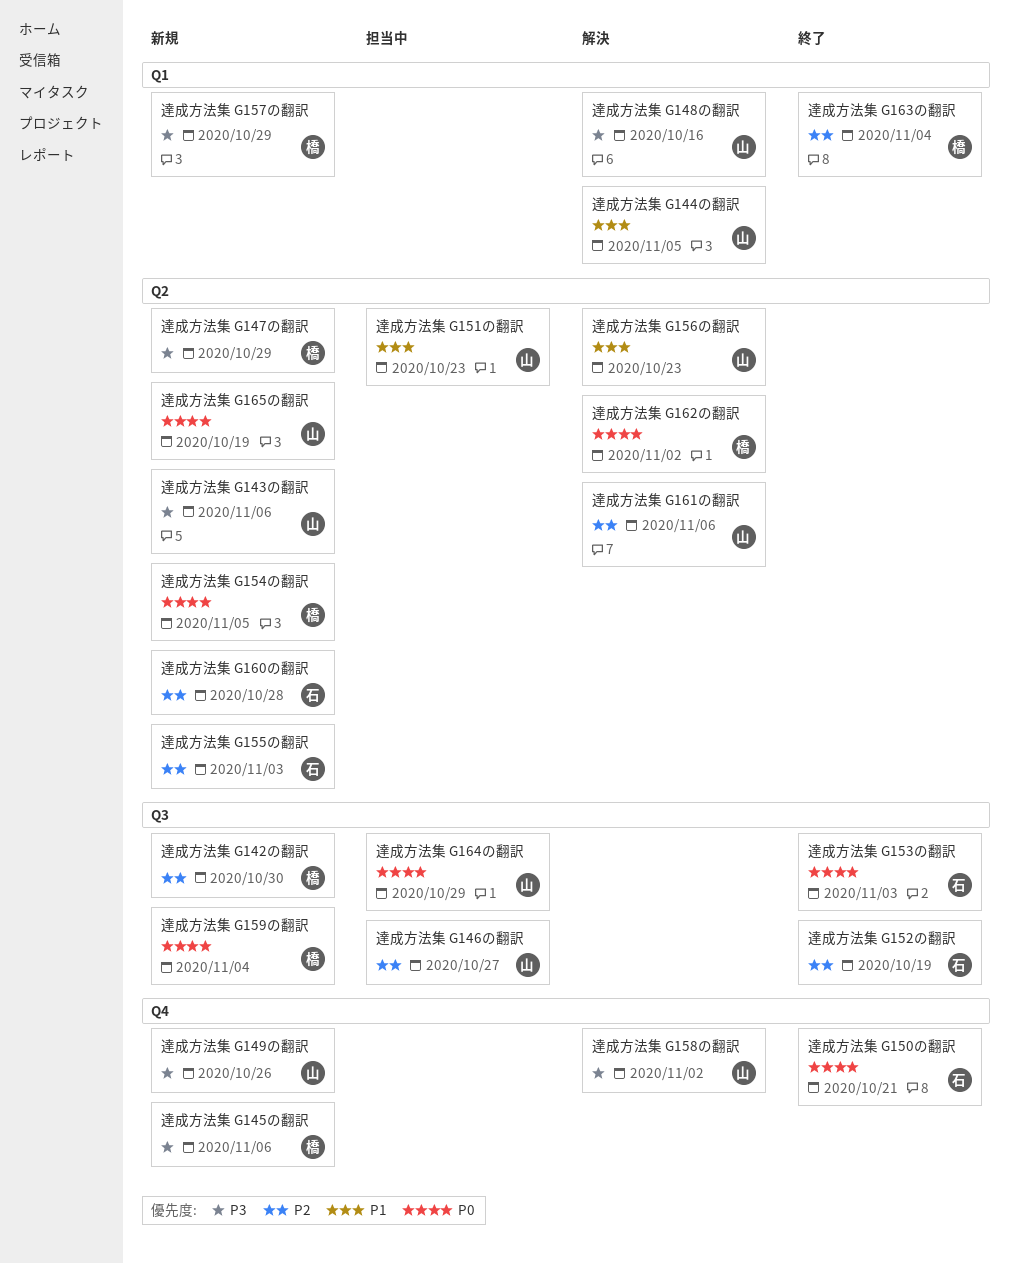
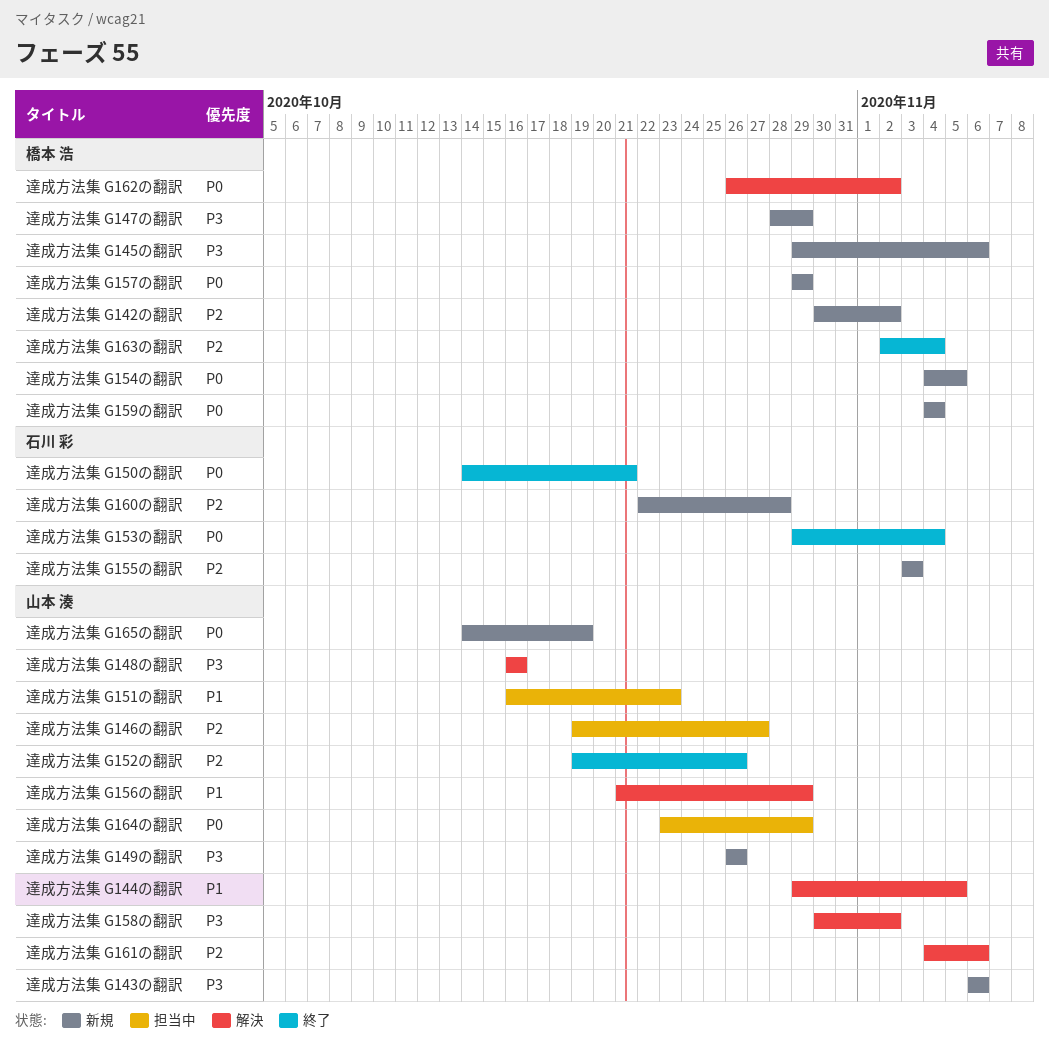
達成方法集 G142の翻訳, due: Oct 30 -> Nov 2
達成方法集 G152の翻訳, owner: 石川 彩 -> 山本 湊
達成方法集 G152の翻訳, due: Oct 19 -> Oct 26
達成方法集 G153の翻訳, due: Nov 3 -> Nov 4
達成方法集 G156の翻訳, due: Oct 23 -> Oct 29
達成方法集 G157の翻訳, priority: P3 -> P0

